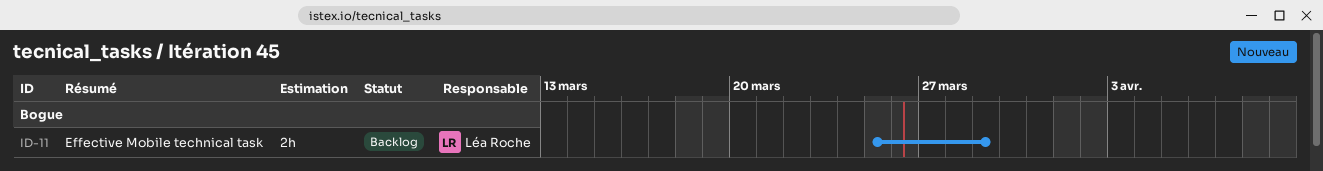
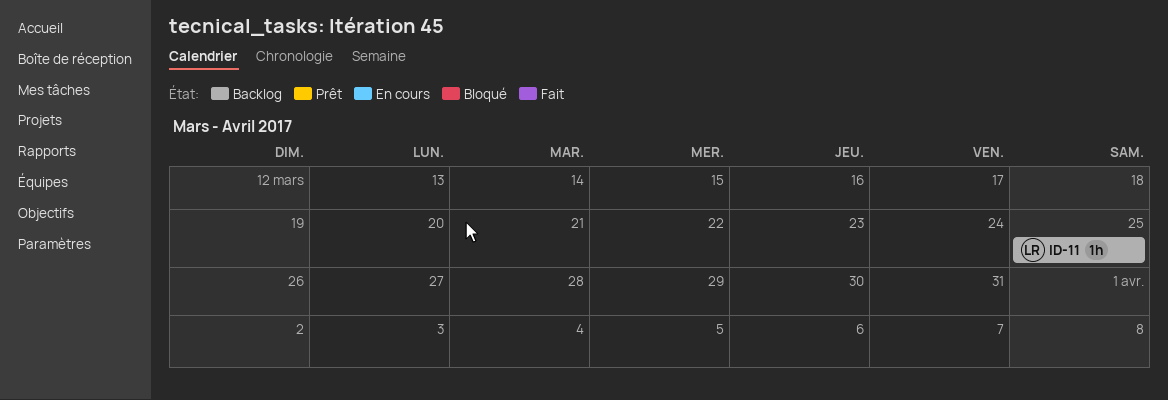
ID-11, estimate: 2h -> 1h
ID-11, due: Mar 29 -> Mar 25

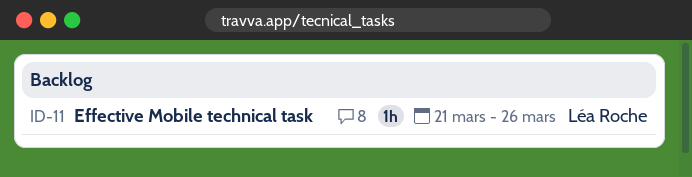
ID-11, start: Mar 25 -> Mar 21
ID-11, due: Mar 25 -> Mar 26

